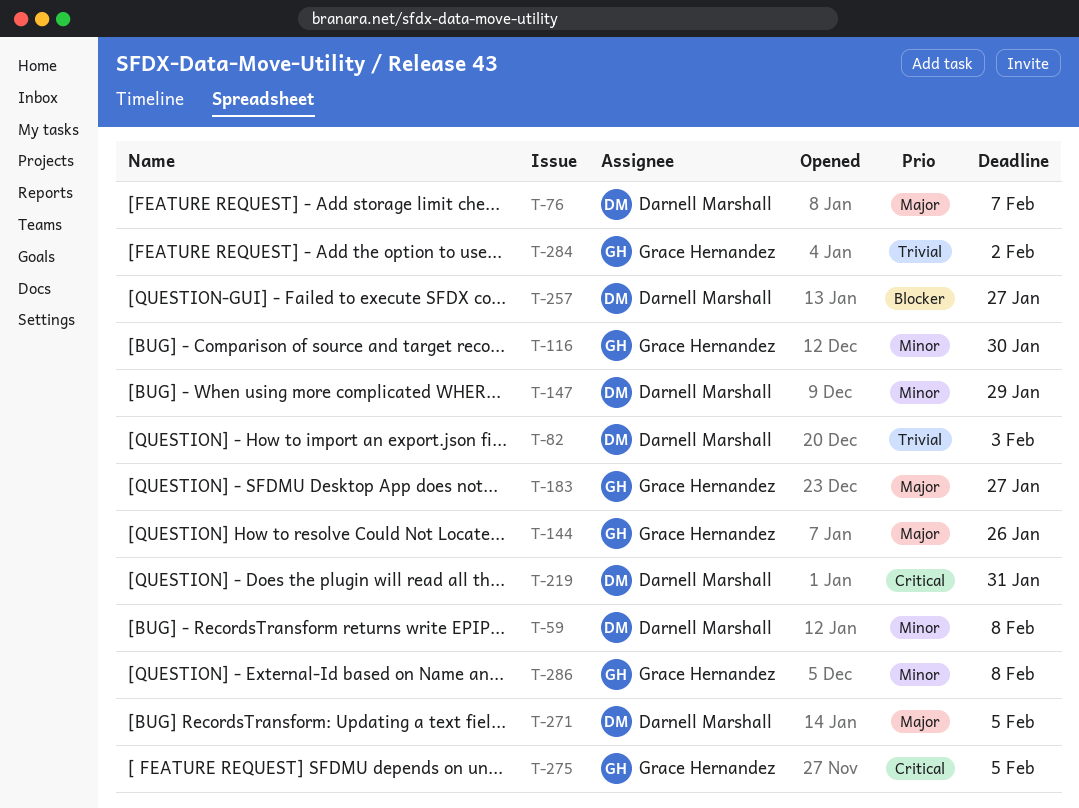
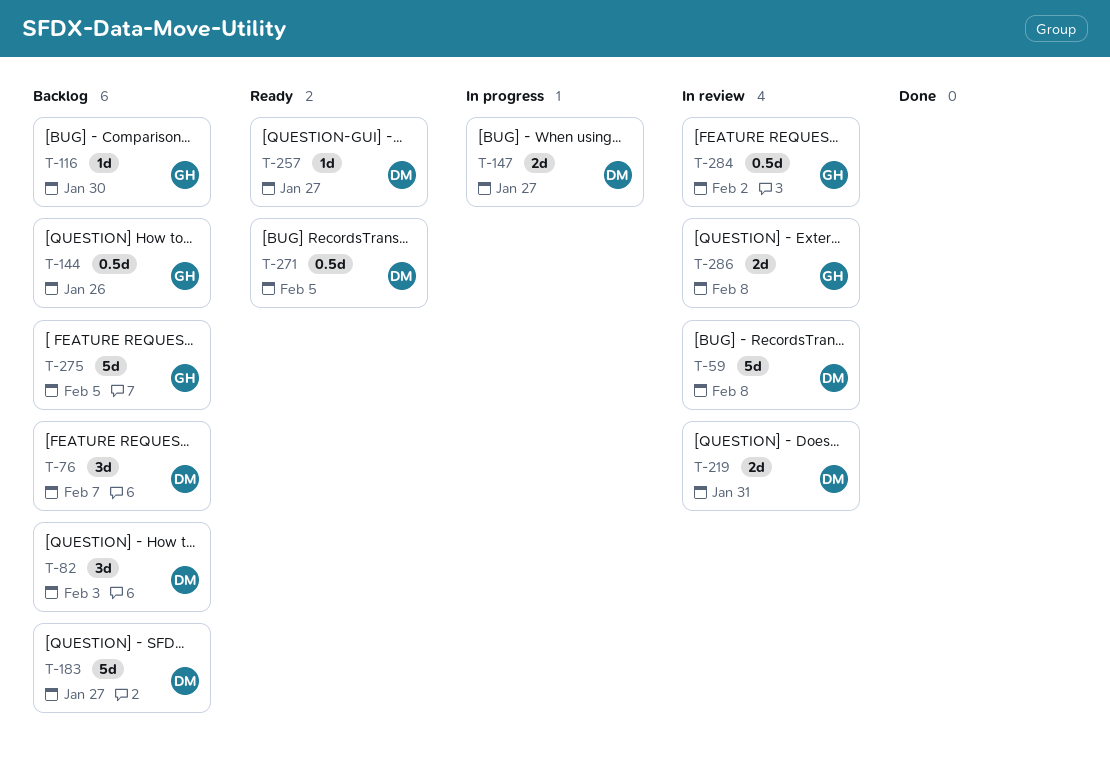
T-147, due: Jan 29 -> Jan 27
T-183, owner: Grace Hernandez -> Darnell Marshall

